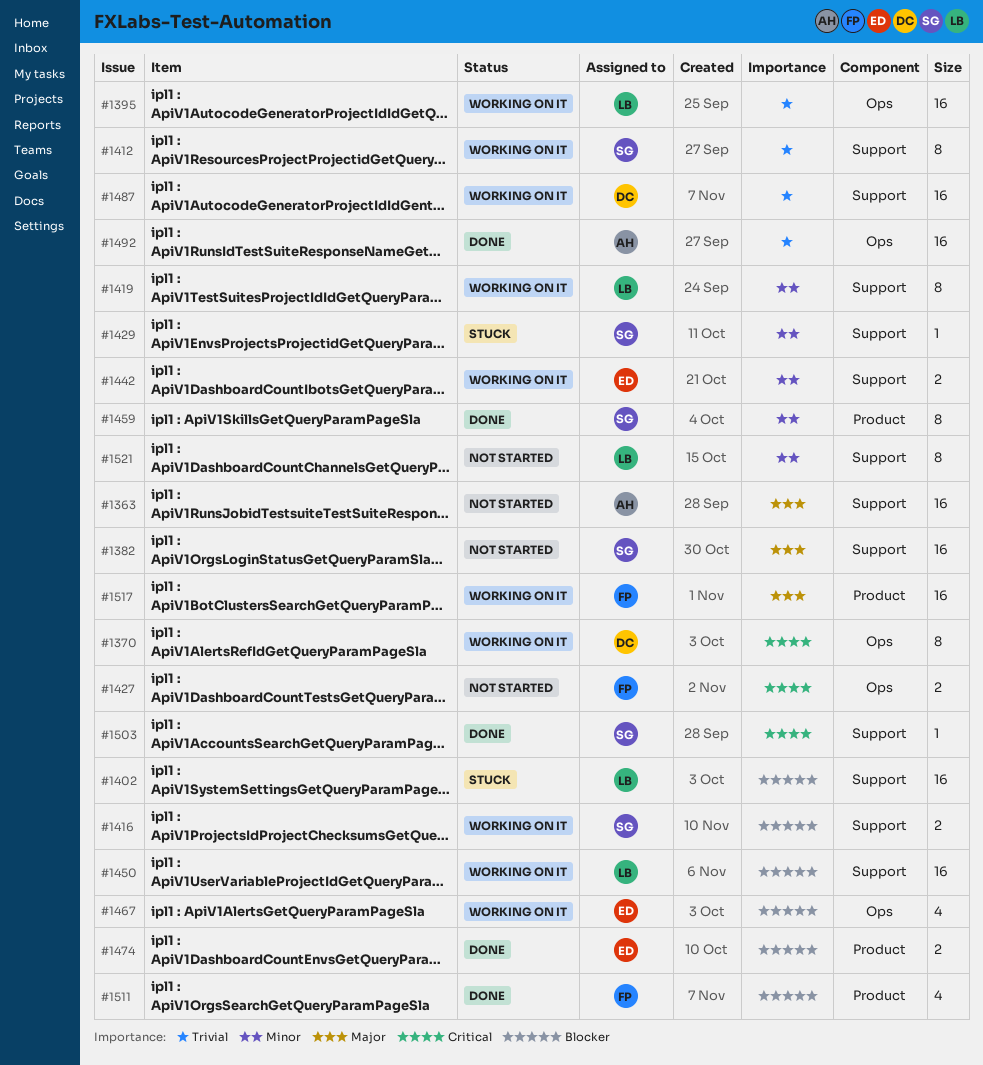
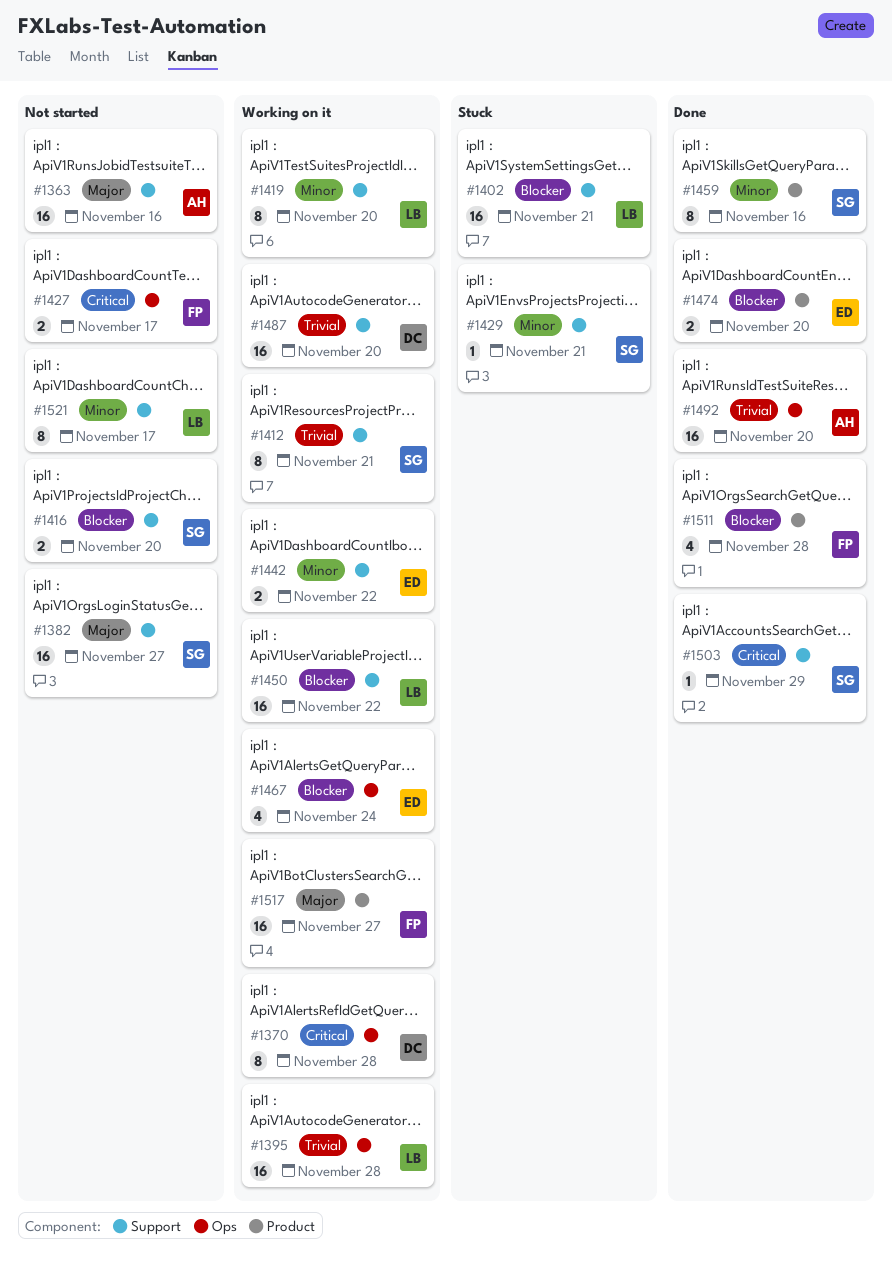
#1416, status: Working on it -> Not started

